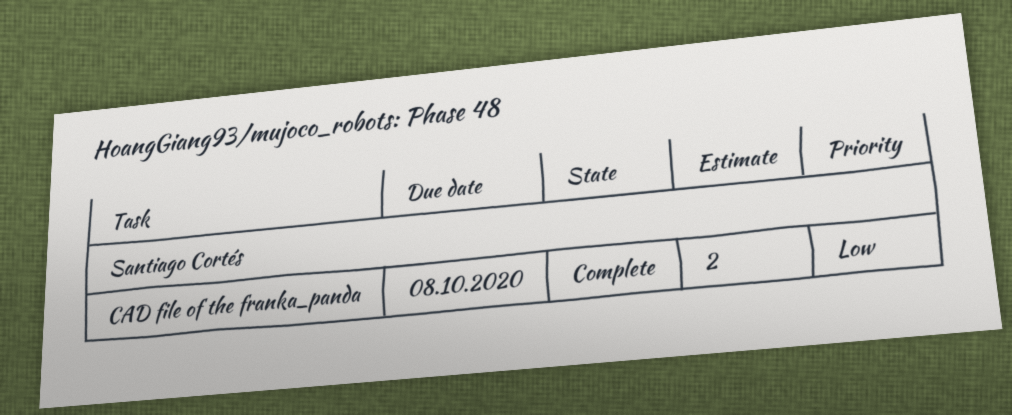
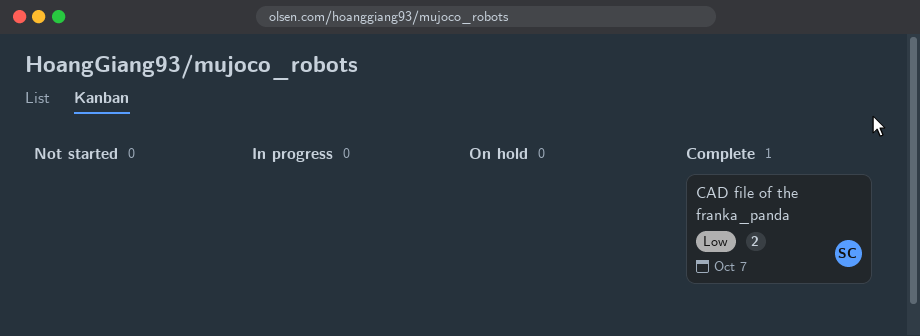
CAD file of the franka_panda, due: Oct 8 -> Oct 7

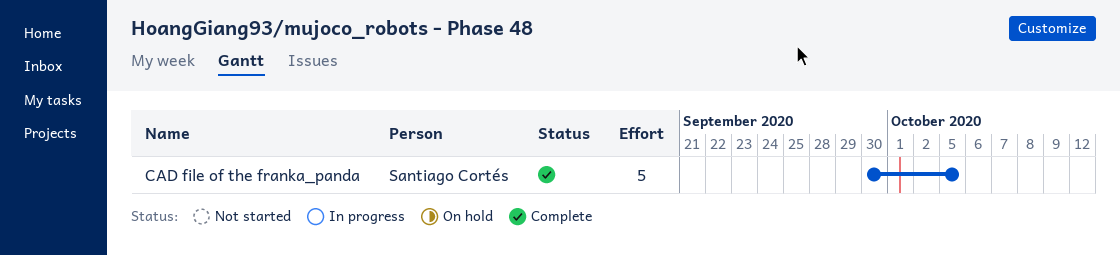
CAD file of the franka_panda, estimate: 2 -> 5
CAD file of the franka_panda, due: Oct 7 -> Oct 5

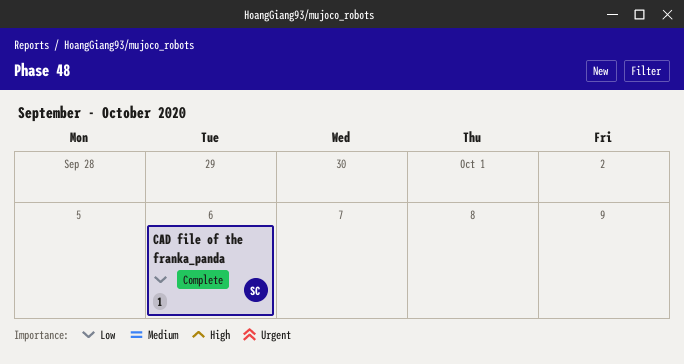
CAD file of the franka_panda, estimate: 5 -> 1
CAD file of the franka_panda, due: Oct 5 -> Oct 6

